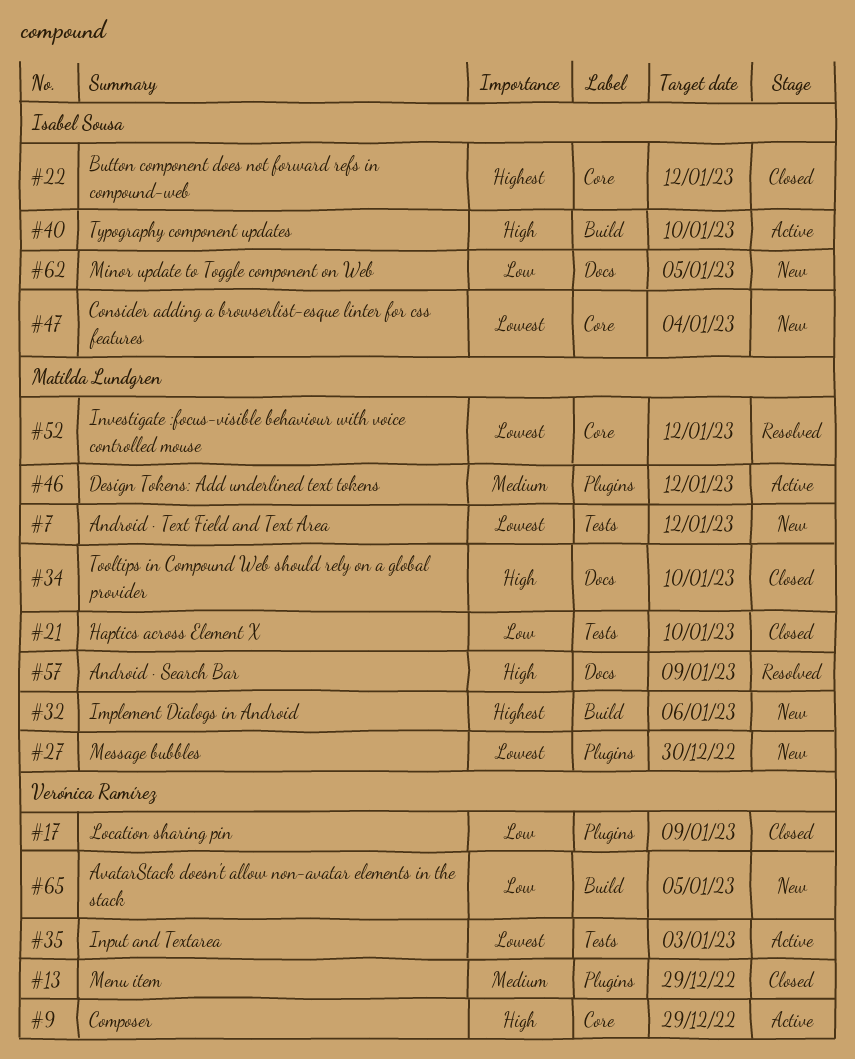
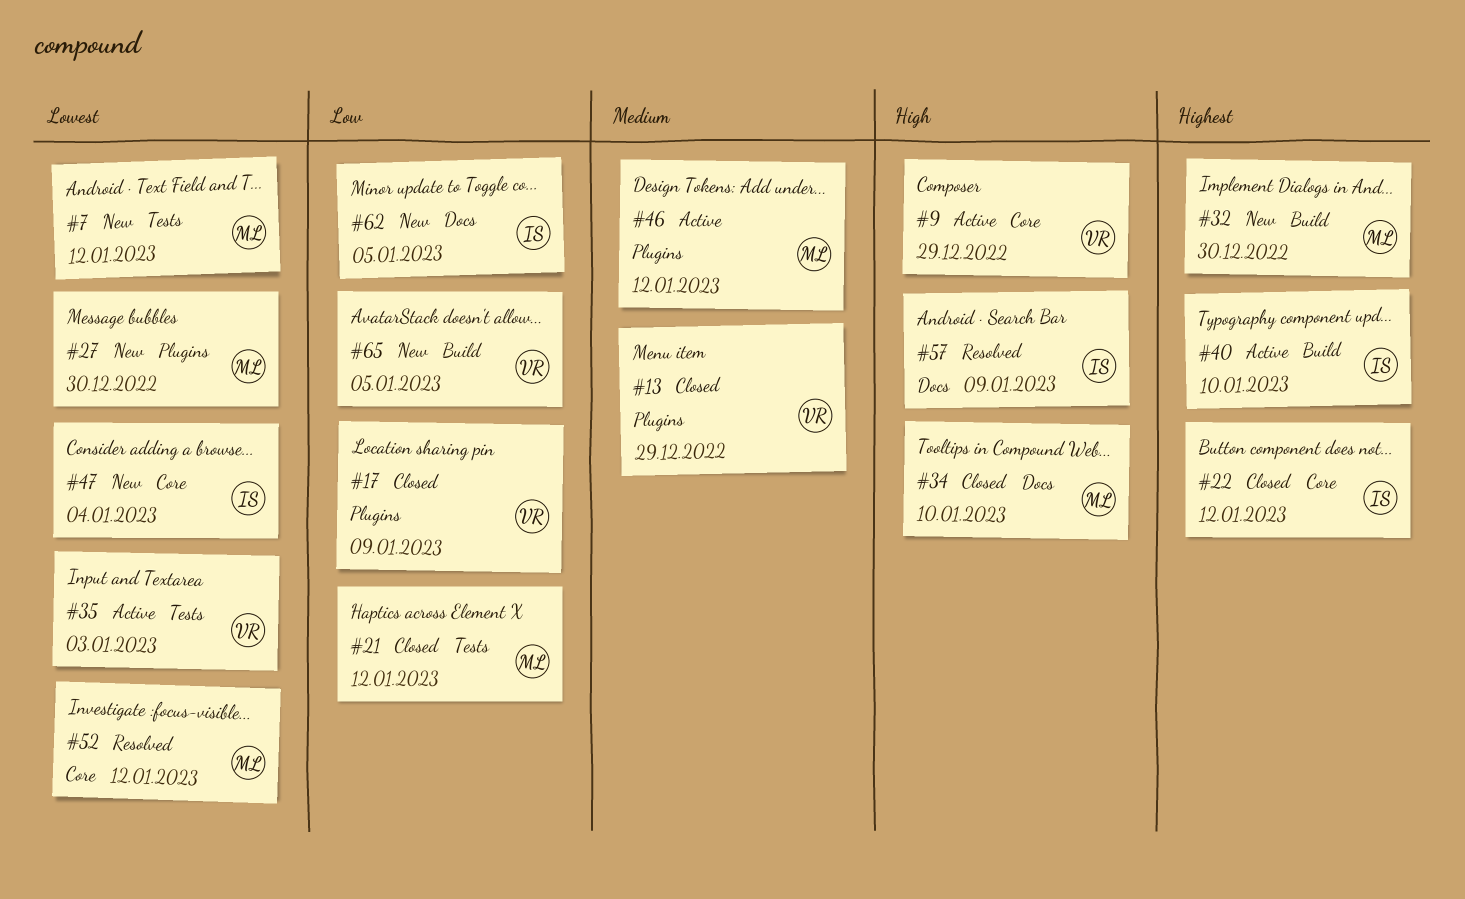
#21, due: Jan 10 -> Jan 12
#32, due: Jan 6 -> Dec 30
#40, priority: High -> Highest
#57, owner: Matilda Lundgren -> Isabel Sousa

